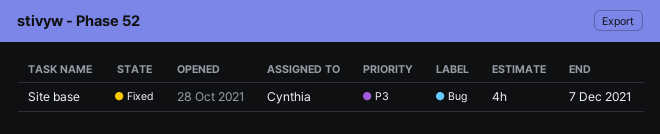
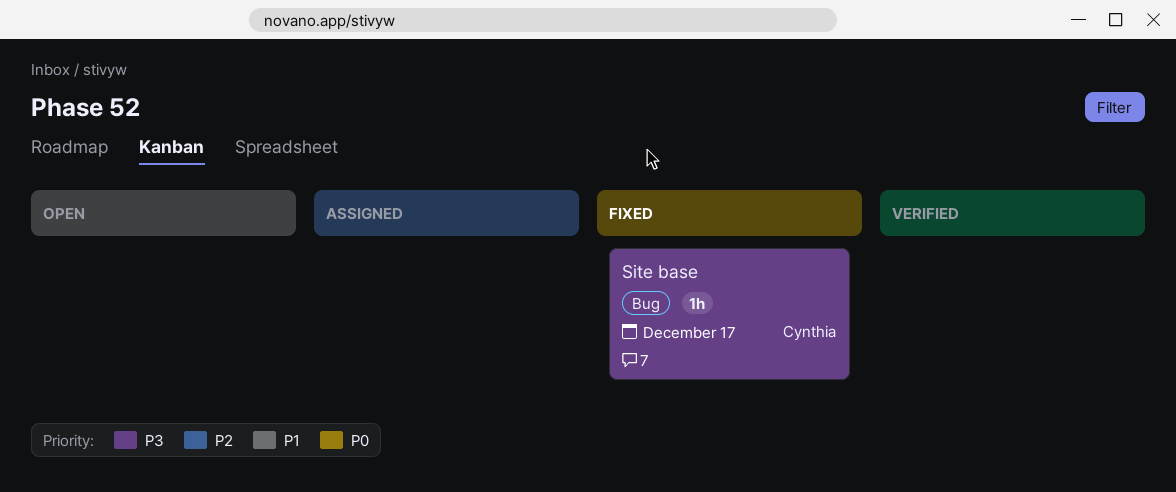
Site base, estimate: 4h -> 1h
Site base, due: Dec 7 -> Dec 17

